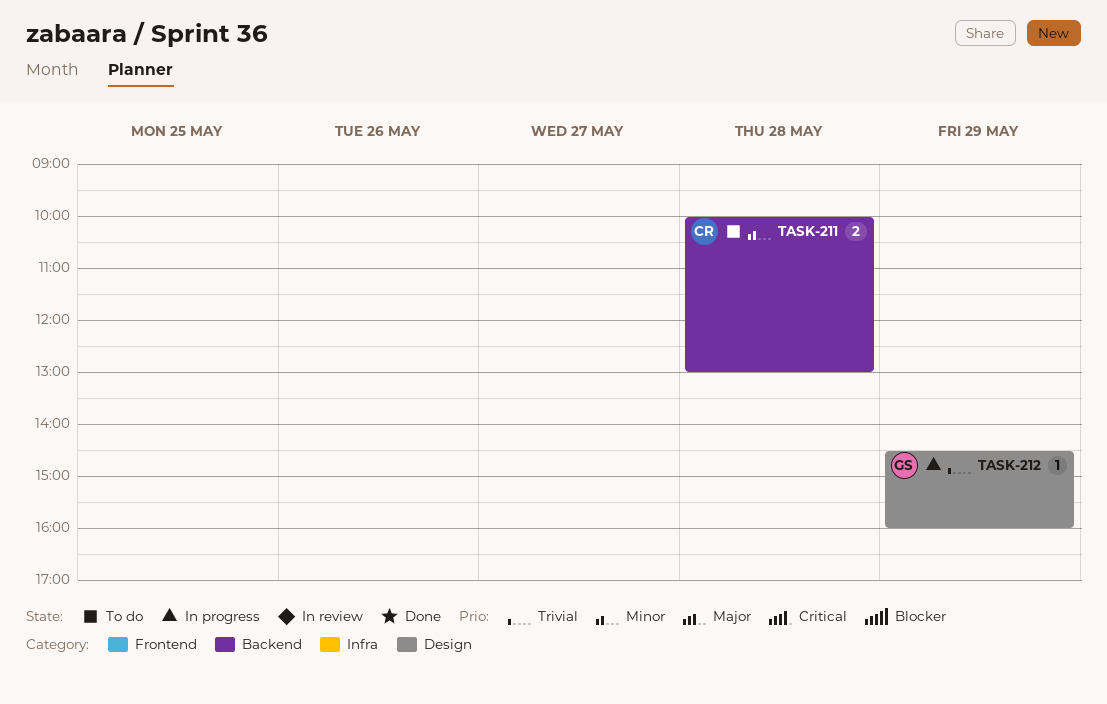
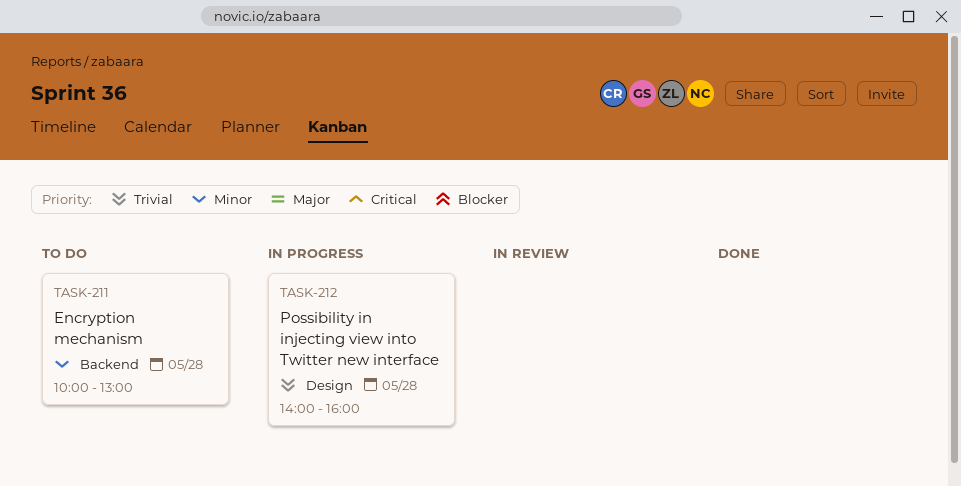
TASK-212, day: May 29 -> May 28
TASK-212, begins: 14:30 -> 14:00

